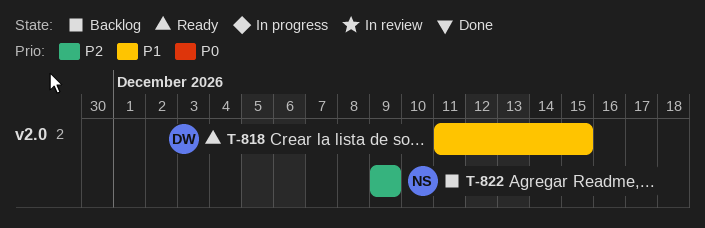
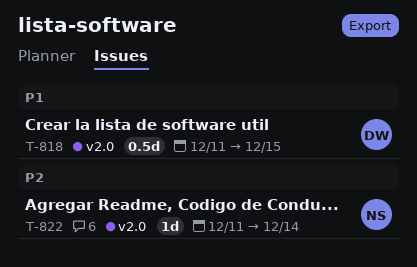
T-822, start: Dec 9 -> Dec 11
T-822, due: Dec 9 -> Dec 14

